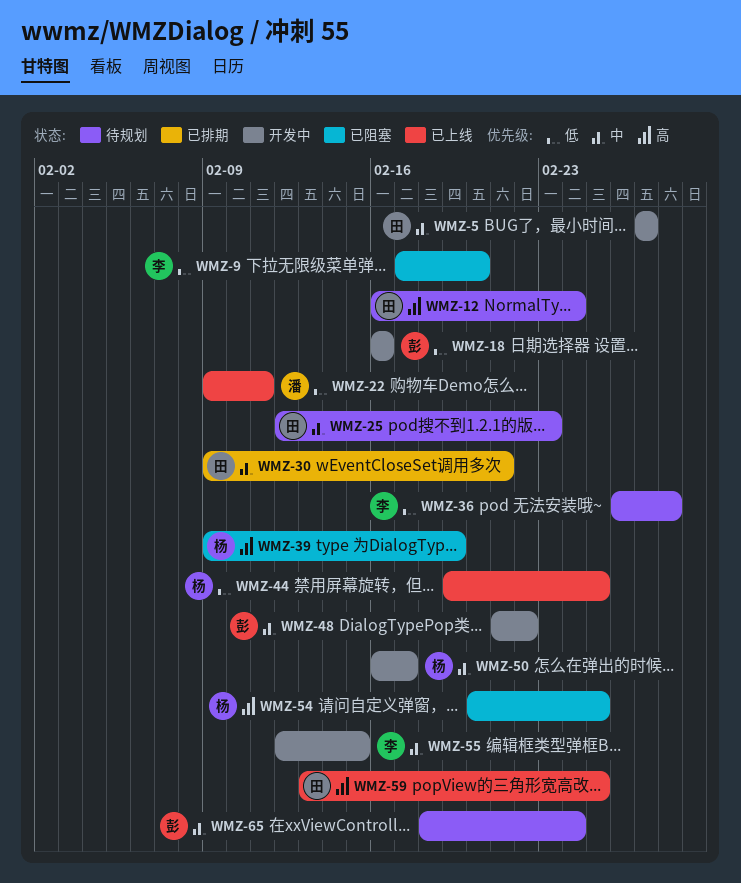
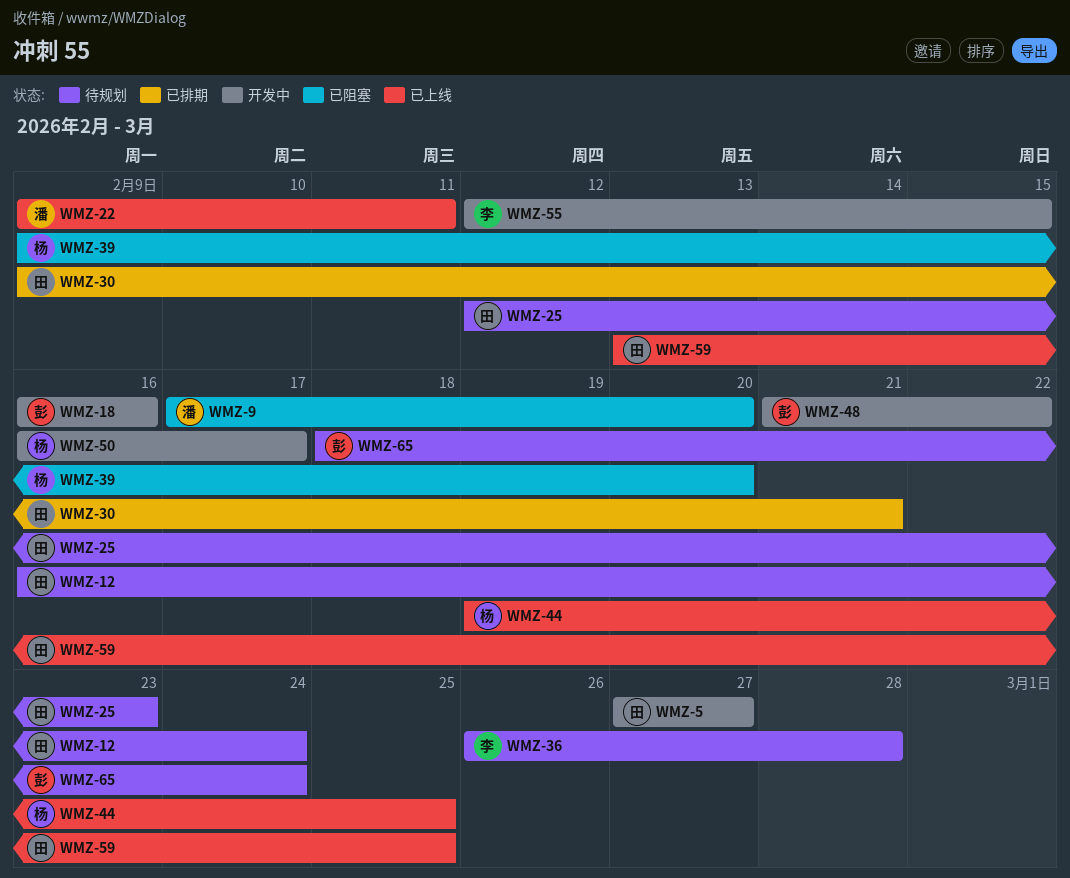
WMZ-9, owner: 李 -> 潘
WMZ-39, due: Feb 19 -> Feb 20
WMZ-54: present -> none

